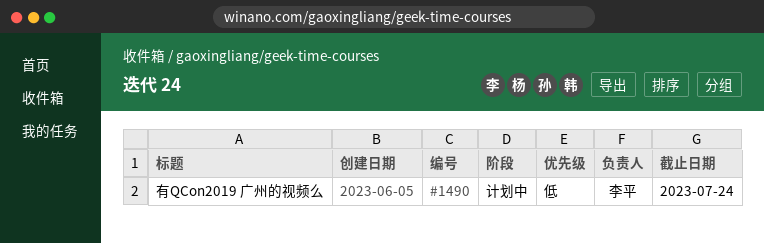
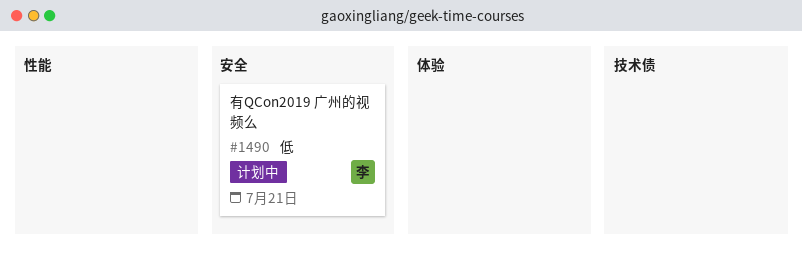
#1490, due: Jul 24 -> Jul 21

